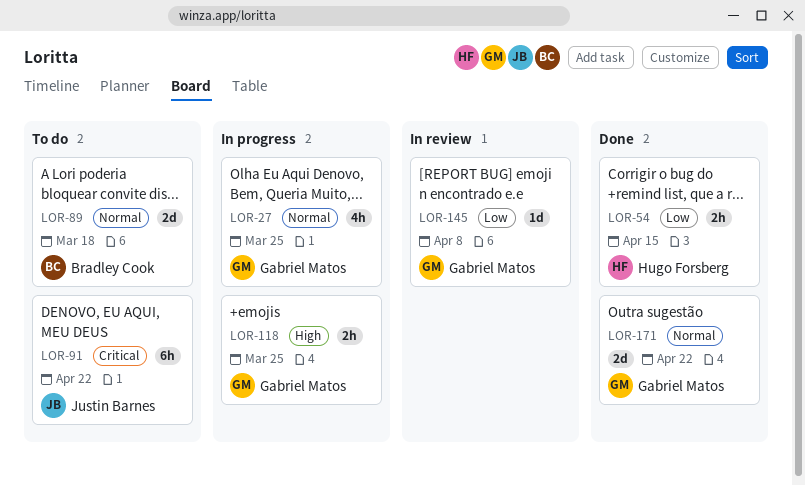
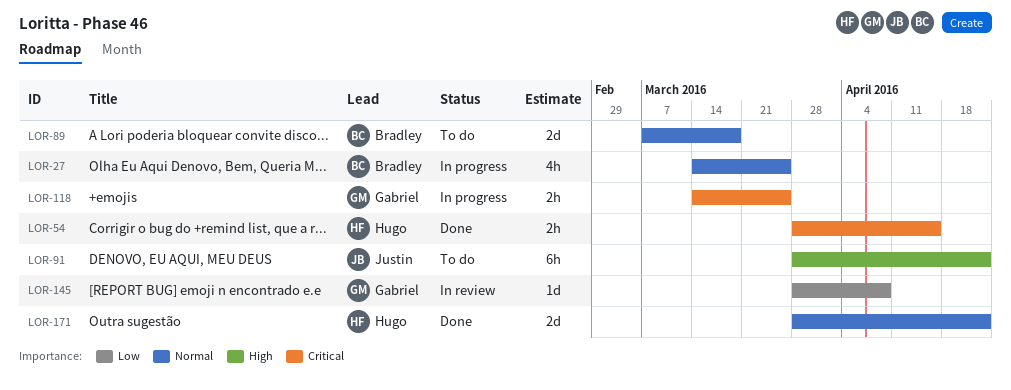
LOR-27, owner: Gabriel Matos -> Bradley Cook
LOR-54, priority: Low -> Critical
LOR-91, priority: Critical -> High
LOR-118, priority: High -> Critical
LOR-171, owner: Gabriel Matos -> Hugo Forsberg

